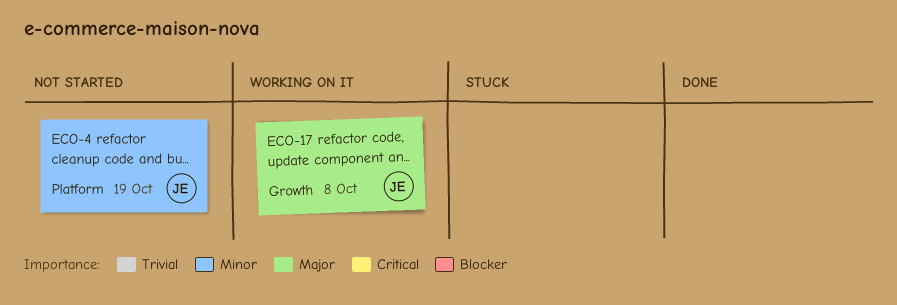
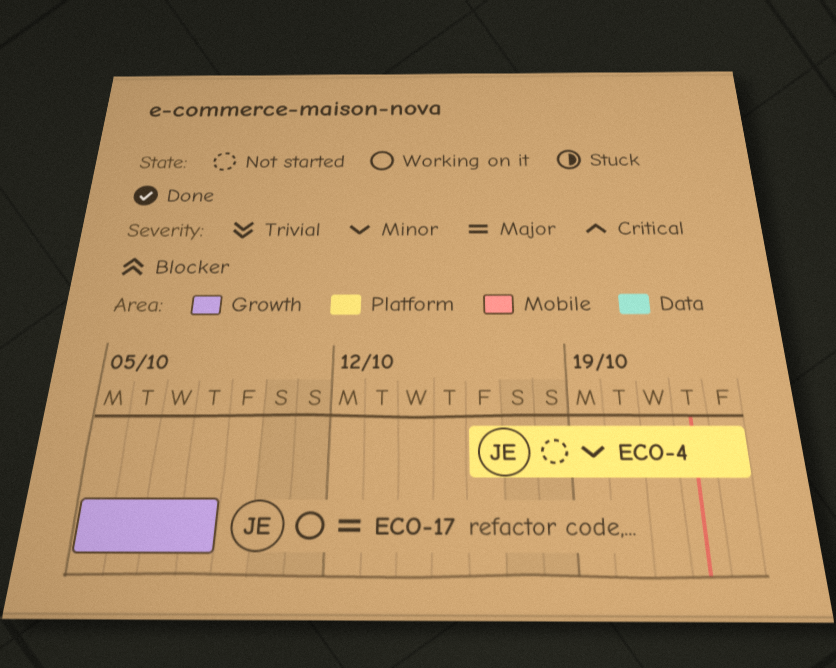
ECO-4, due: Oct 19 -> Oct 23

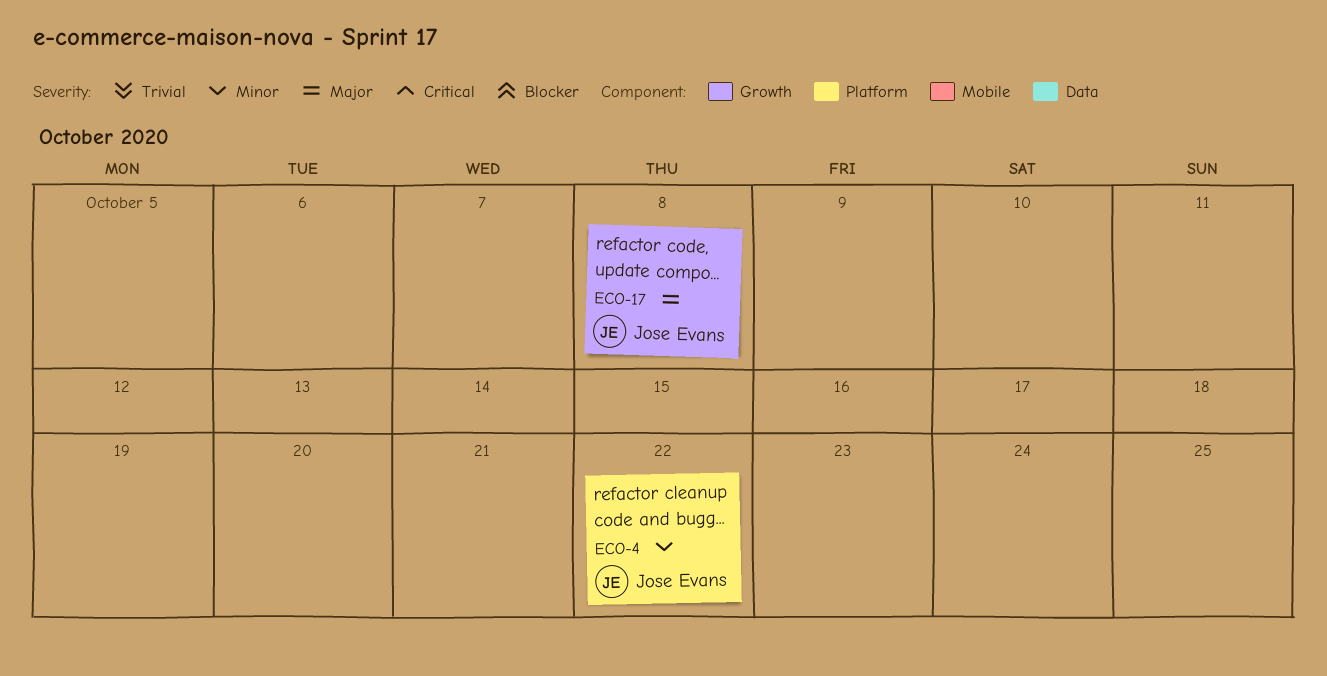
ECO-4, due: Oct 23 -> Oct 22

